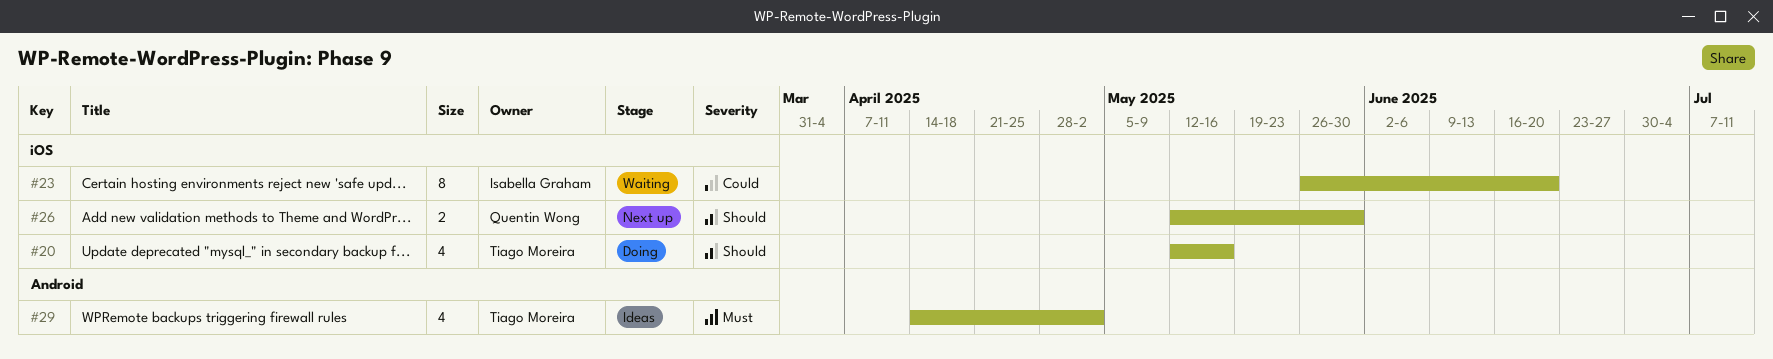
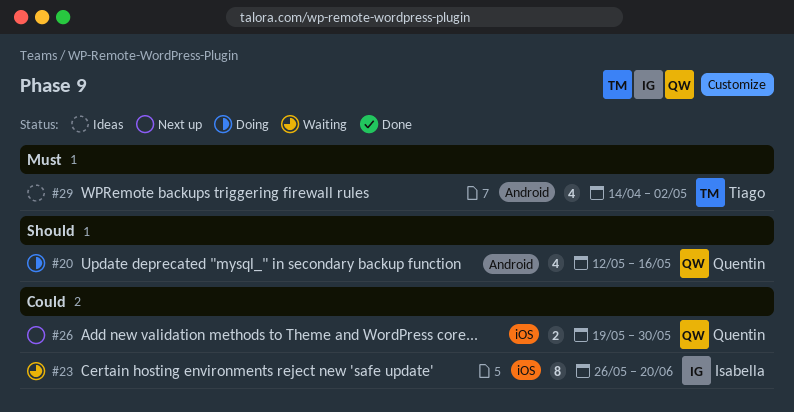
#20, owner: Tiago Moreira -> Quentin Wong
#20, label: iOS -> Android
#26, priority: Should -> Could
#26, start: May 12 -> May 19

